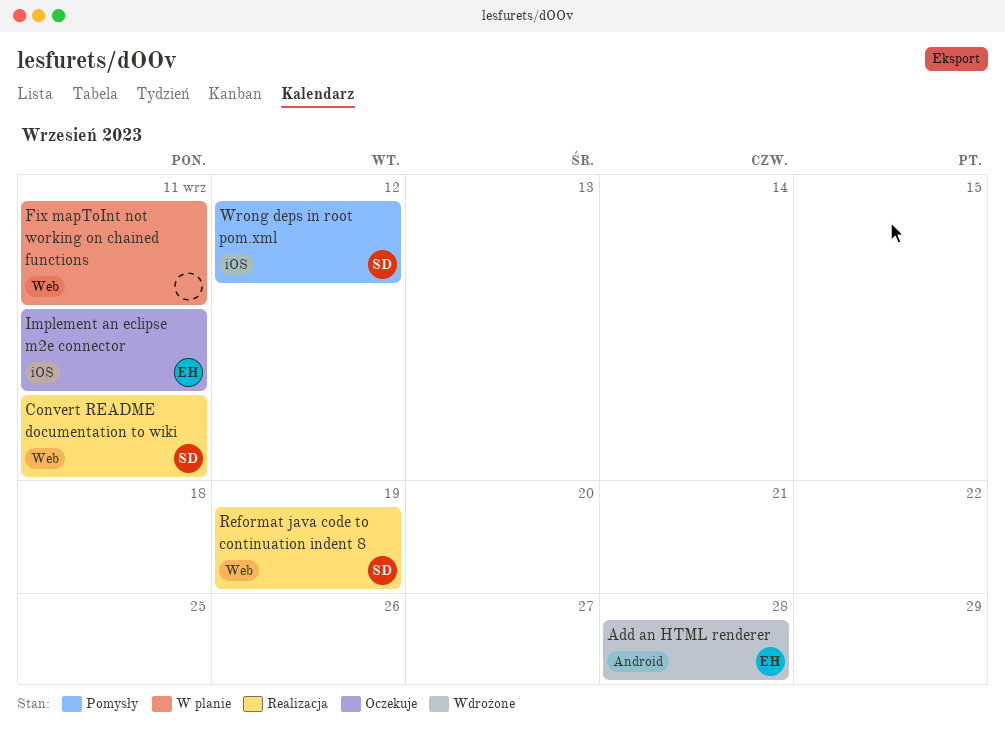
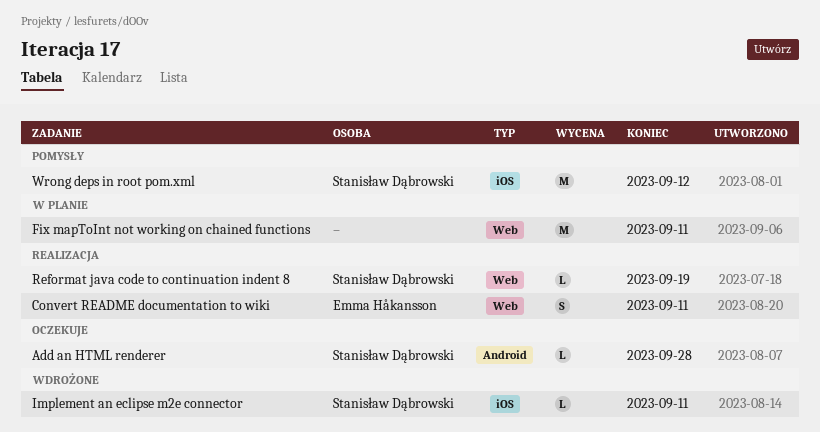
Add an HTML renderer, status: Wdrożone -> Oczekuje
Add an HTML renderer, owner: Emma Håkansson -> Stanisław Dąbrowski
Convert README documentation to wiki, owner: Stanisław Dąbrowski -> Emma Håkansson
Implement an eclipse m2e connector, status: Oczekuje -> Wdrożone
Implement an eclipse m2e connector, owner: Emma Håkansson -> Stanisław Dąbrowski

